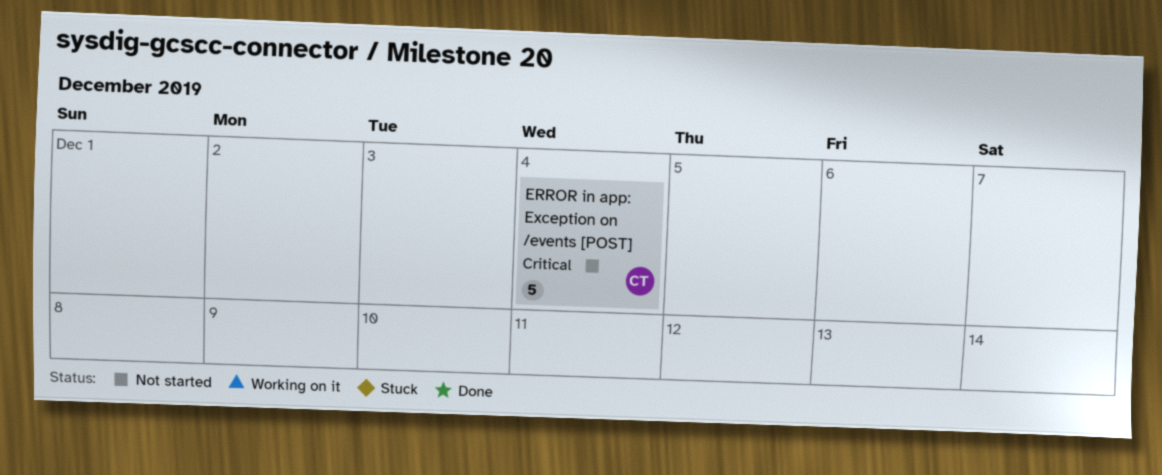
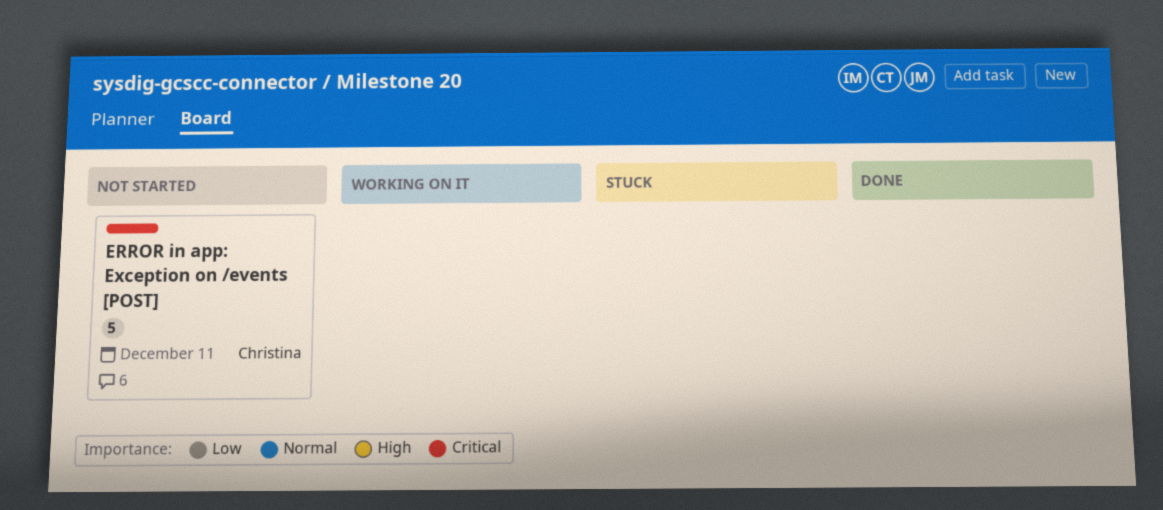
ERROR in app: Exception on /events [POST], due: Dec 4 -> Dec 11

